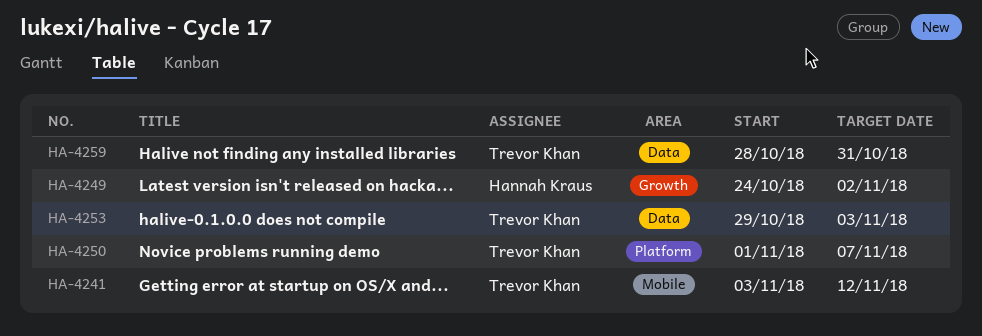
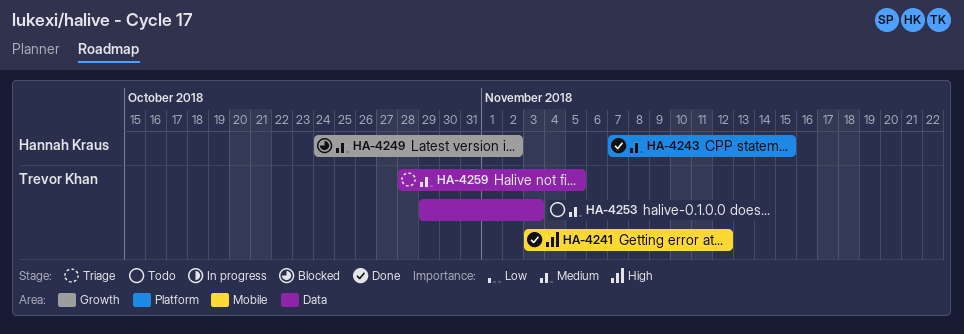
HA-4243: none -> present
HA-4250: present -> none
HA-4259, due: Oct 31 -> Nov 5

